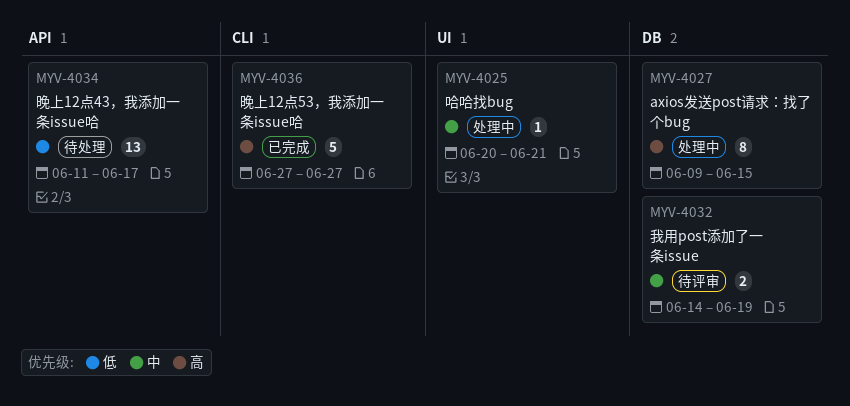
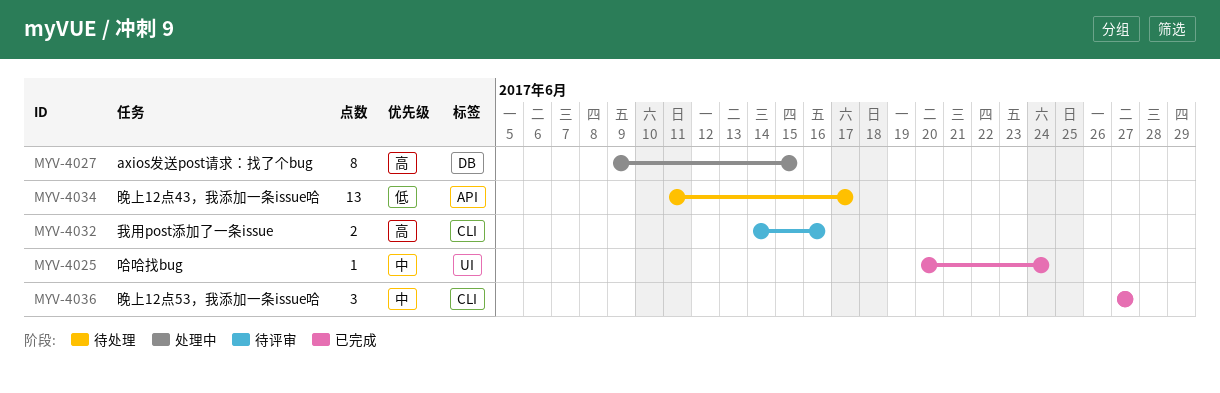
MYV-4025, status: 处理中 -> 已完成
MYV-4025, due: Jun 21 -> Jun 24
MYV-4032, priority: 中 -> 高
MYV-4032, label: DB -> CLI
MYV-4032, due: Jun 19 -> Jun 16
MYV-4036, priority: 高 -> 中
MYV-4036, estimate: 5 -> 3

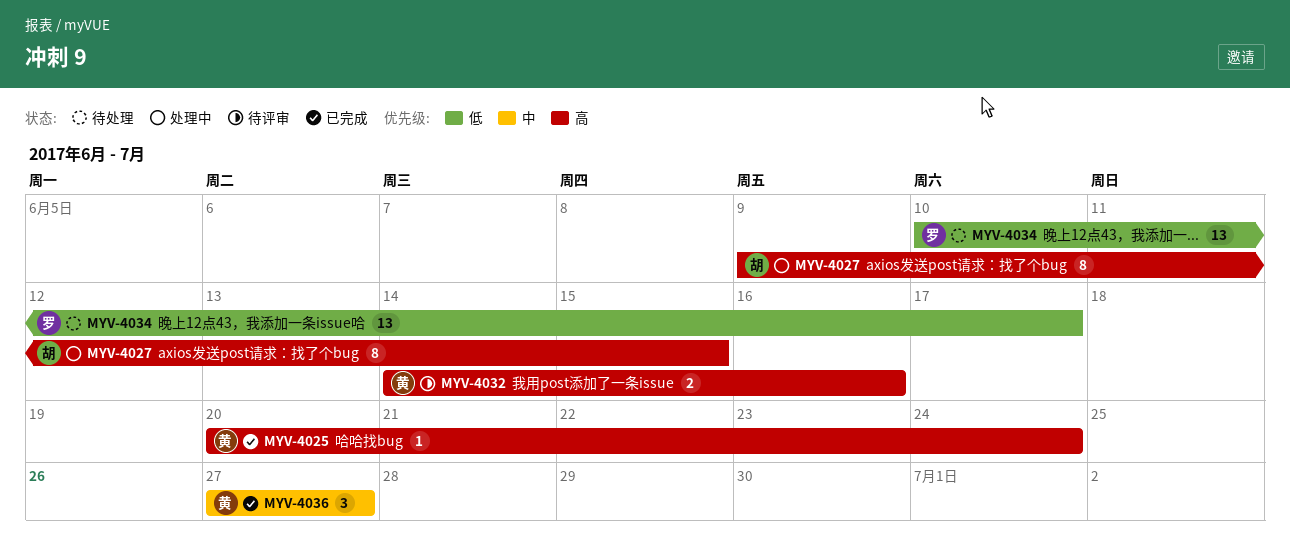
MYV-4025, priority: 中 -> 高
MYV-4034, start: Jun 11 -> Jun 10

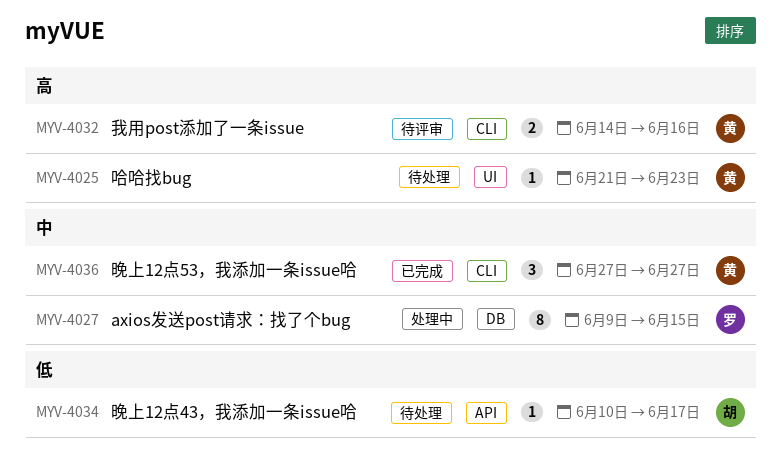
MYV-4025, status: 已完成 -> 待处理
MYV-4025, start: Jun 20 -> Jun 21
MYV-4025, due: Jun 24 -> Jun 23
MYV-4027, owner: 胡 -> 罗
MYV-4027, priority: 高 -> 中
MYV-4034, owner: 罗 -> 胡
MYV-4034, estimate: 13 -> 1

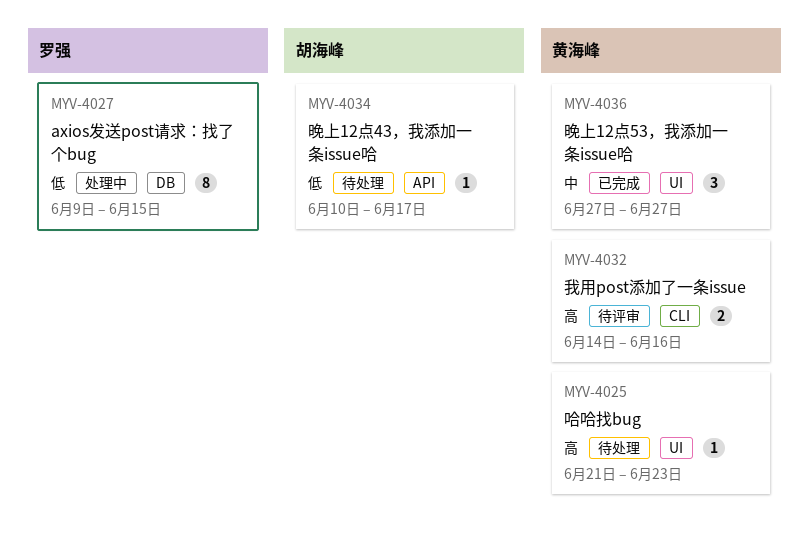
MYV-4027, priority: 中 -> 低
MYV-4036, label: CLI -> UI

